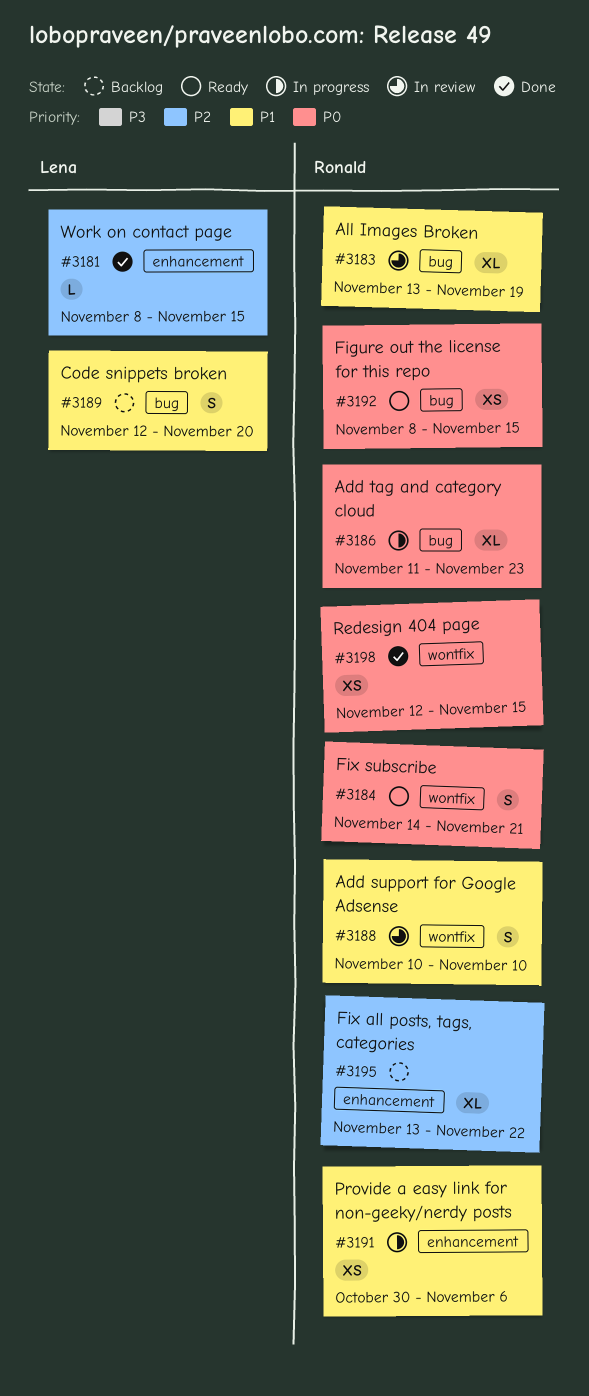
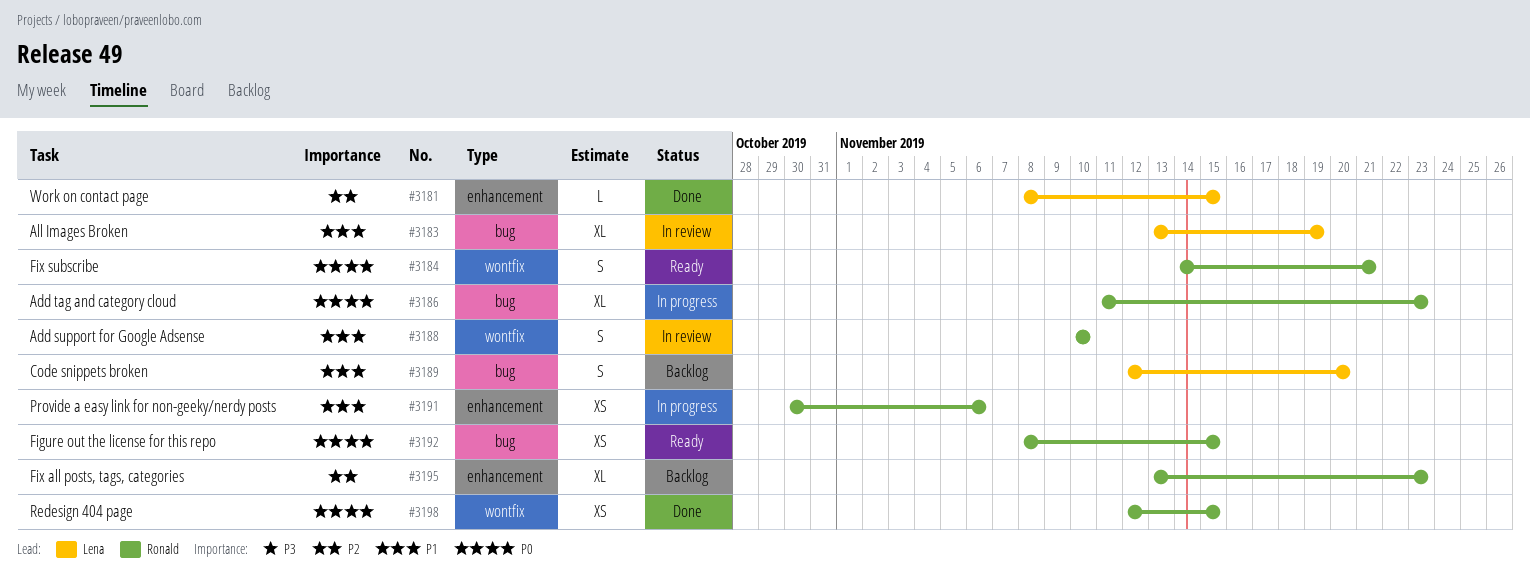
#3183, owner: Ronald -> Lena
#3195, due: Nov 22 -> Nov 23

